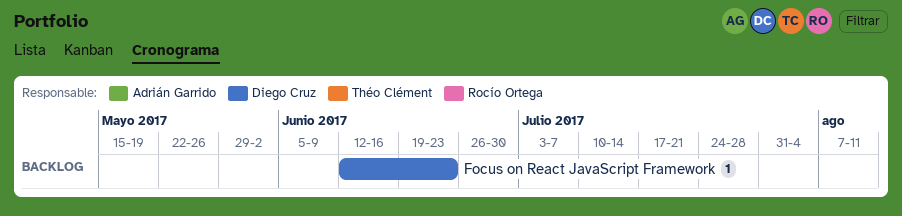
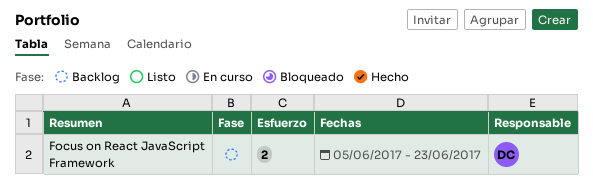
Focus on React JavaScript Framework, estimate: 1 -> 2
Focus on React JavaScript Framework, start: Jun 12 -> Jun 5

